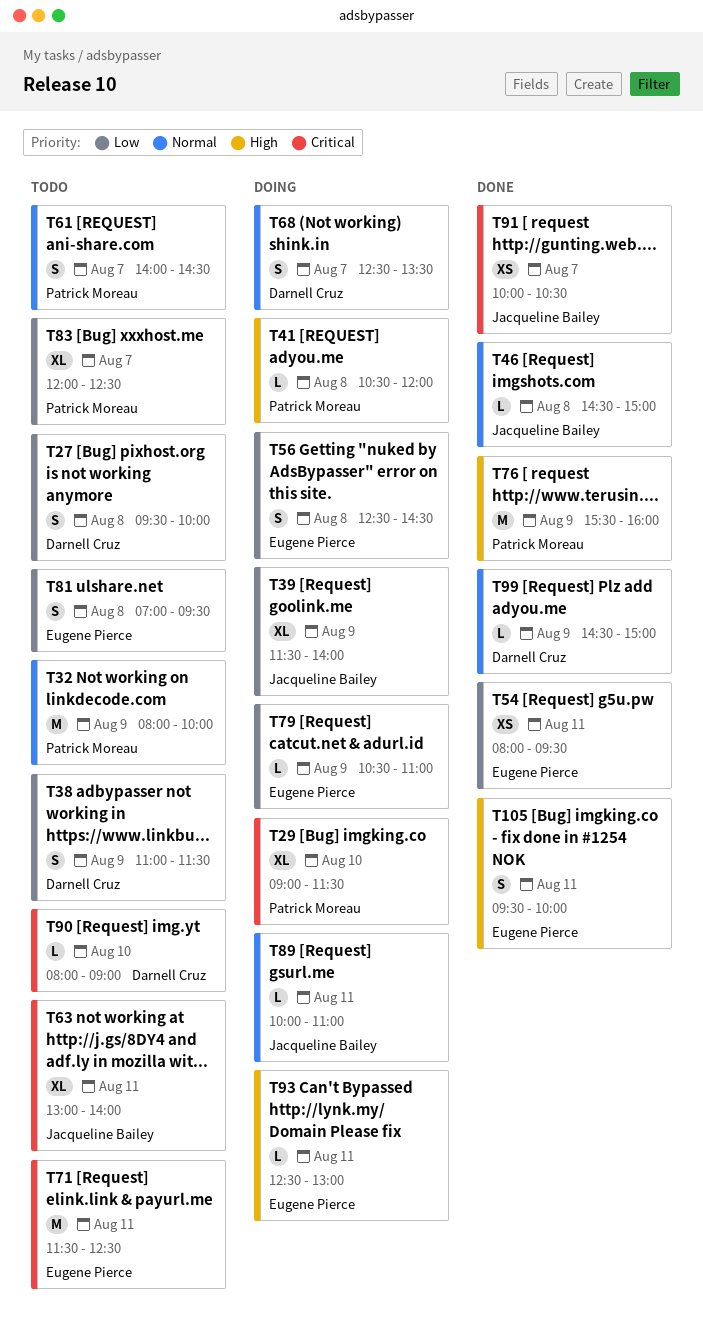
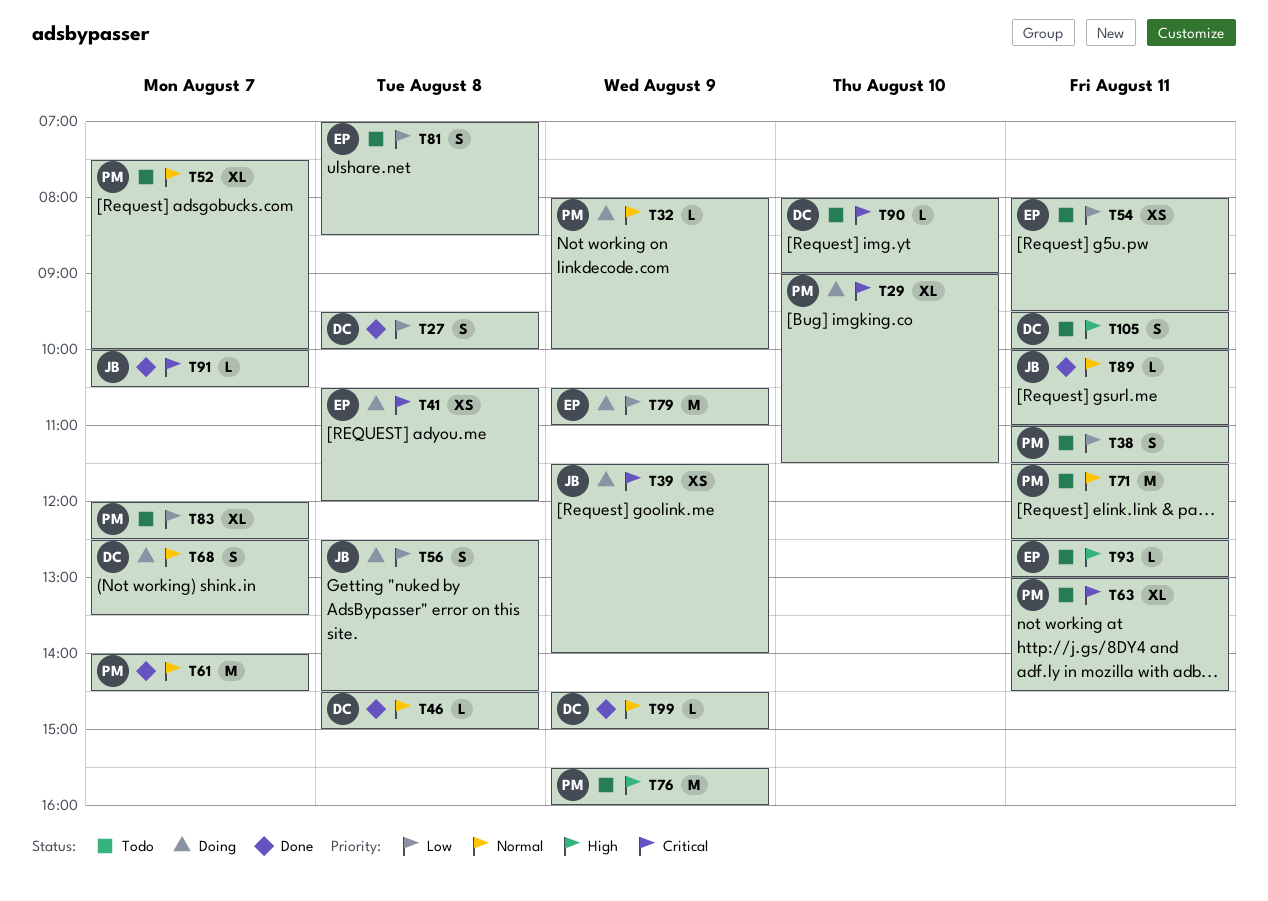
T27, status: Todo -> Done
T32, status: Todo -> Doing
T32, estimate: M -> L
T38, owner: Darnell Cruz -> Patrick Moreau
T38, day: Aug 9 -> Aug 11
T39, priority: Low -> Critical
T39, estimate: XL -> XS
T41, owner: Patrick Moreau -> Eugene Pierce
T41, priority: High -> Critical
T41, estimate: L -> XS
T46, owner: Jacqueline Bailey -> Darnell Cruz
T52: none -> present
T54, status: Done -> Todo
T56, owner: Eugene Pierce -> Jacqueline Bailey
T61, status: Todo -> Done
T61, estimate: S -> M
T63, owner: Jacqueline Bailey -> Patrick Moreau
T63, ends: 14:00 -> 14:30
T71, owner: Eugene Pierce -> Patrick Moreau
T71, priority: Critical -> Normal
T76, status: Done -> Todo
T79, estimate: L -> M
T81, ends: 09:30 -> 08:30
T89, status: Doing -> Done
T91, estimate: XS -> L
T93, status: Doing -> Todo
T105, status: Done -> Todo
T105, owner: Eugene Pierce -> Darnell Cruz

